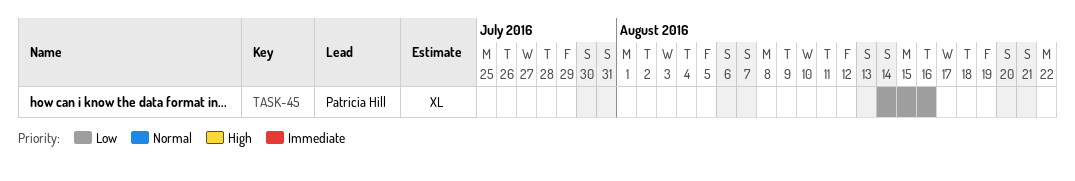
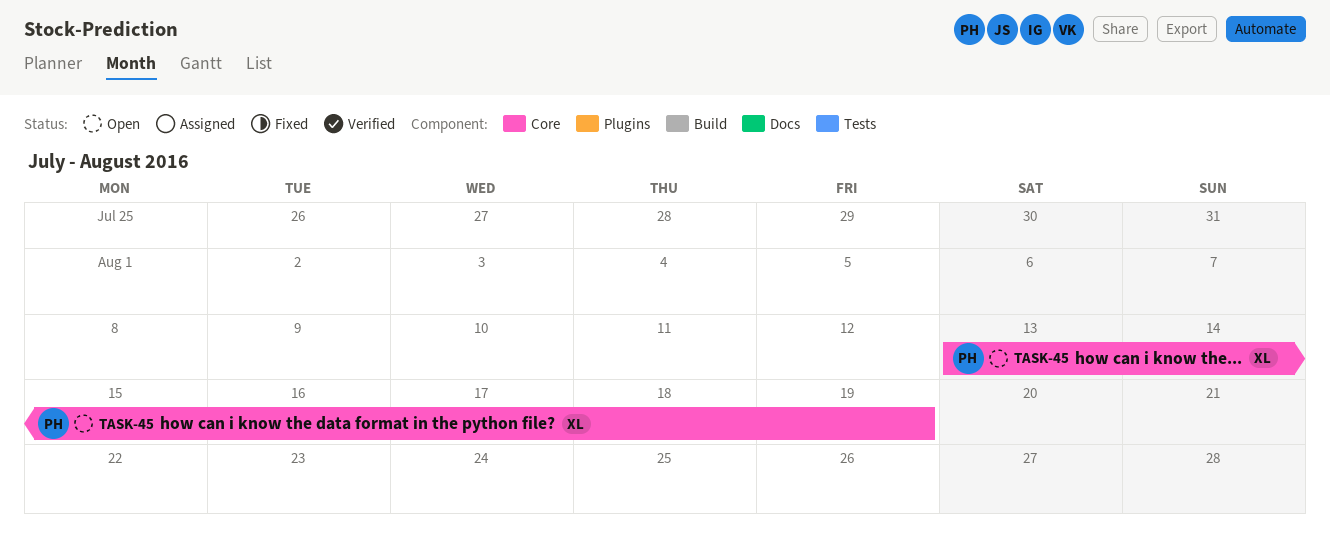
TASK-45, start: Aug 14 -> Aug 13
TASK-45, due: Aug 16 -> Aug 19

